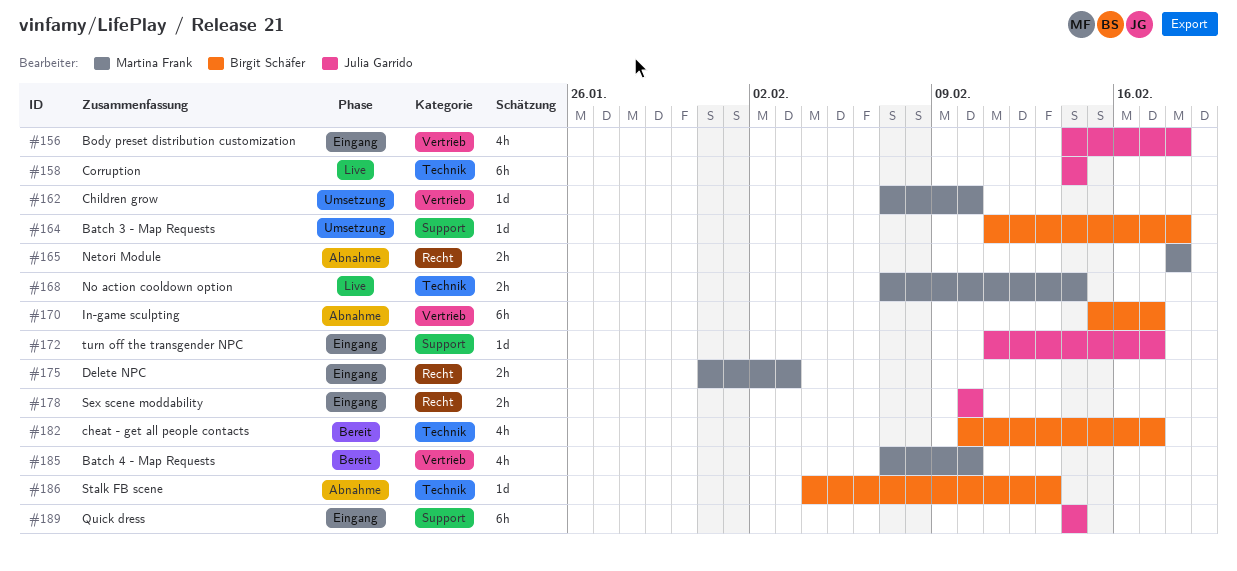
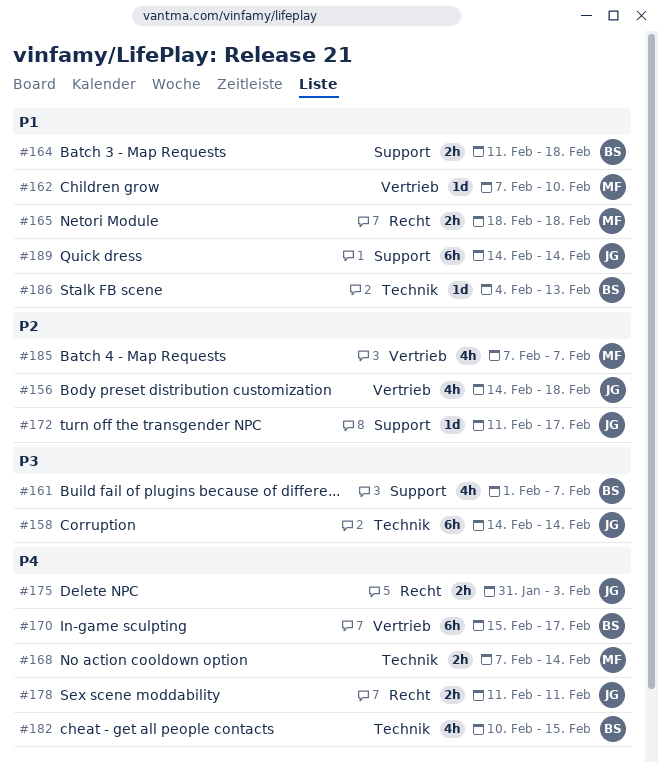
#161: none -> present
#164, estimate: 1d -> 2h
#175, owner: Martina Frank -> Julia Garrido
#178, start: Feb 10 -> Feb 11
#178, due: Feb 10 -> Feb 11
#182, due: Feb 17 -> Feb 15
#185, due: Feb 10 -> Feb 7

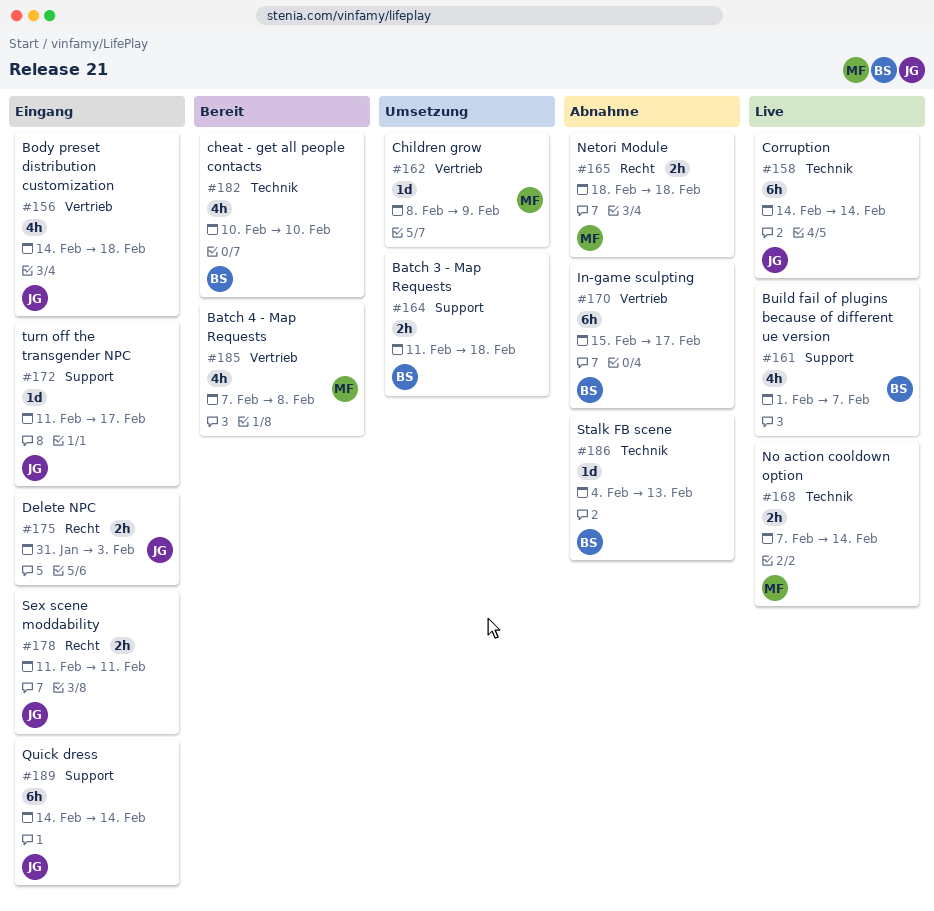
#162, start: Feb 7 -> Feb 8
#162, due: Feb 10 -> Feb 9
#182, due: Feb 15 -> Feb 10
#185, due: Feb 7 -> Feb 8

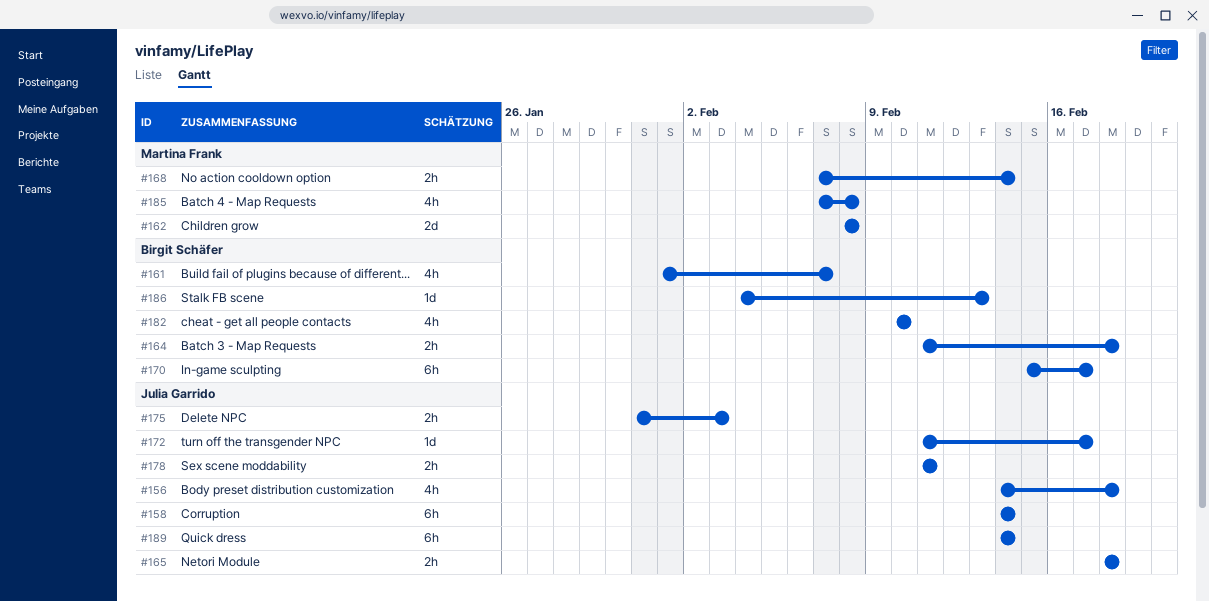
#162, estimate: 1d -> 2d
#162, due: Feb 9 -> Feb 8
#165, owner: Martina Frank -> Julia Garrido

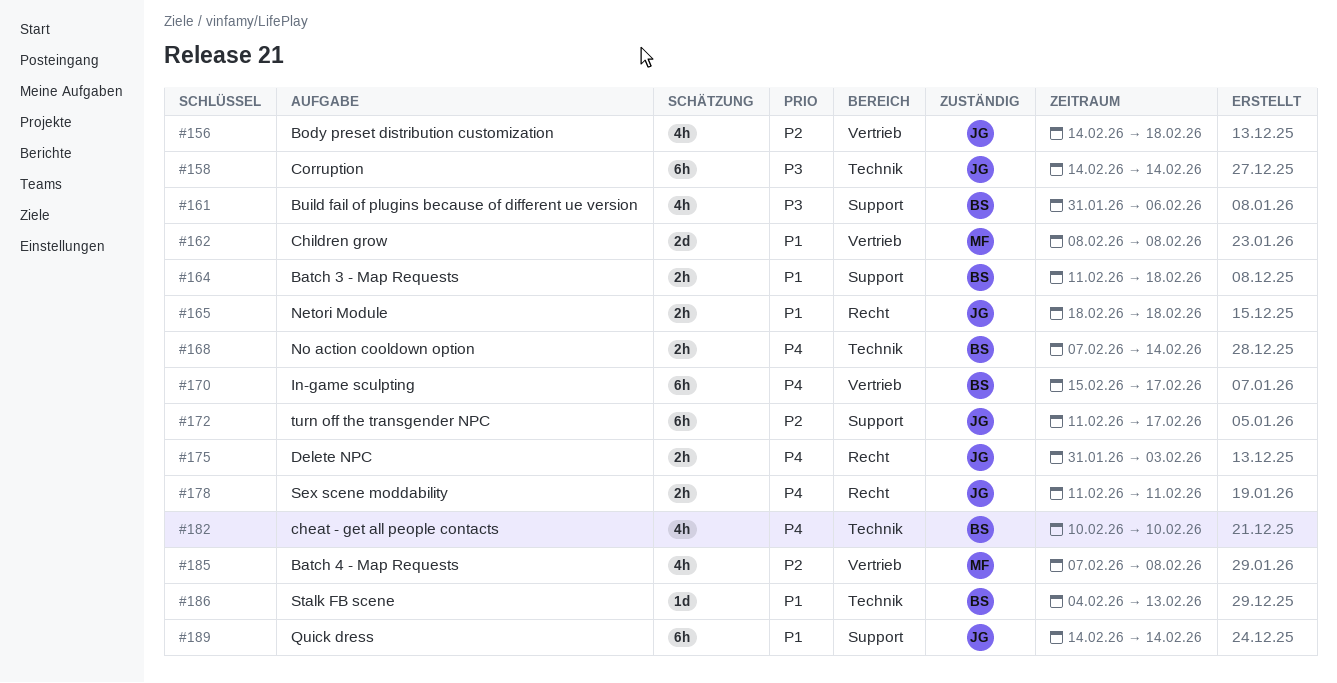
#161, start: Feb 1 -> Jan 31
#161, due: Feb 7 -> Feb 6
#168, owner: Martina Frank -> Birgit Schäfer
#172, estimate: 1d -> 6h

